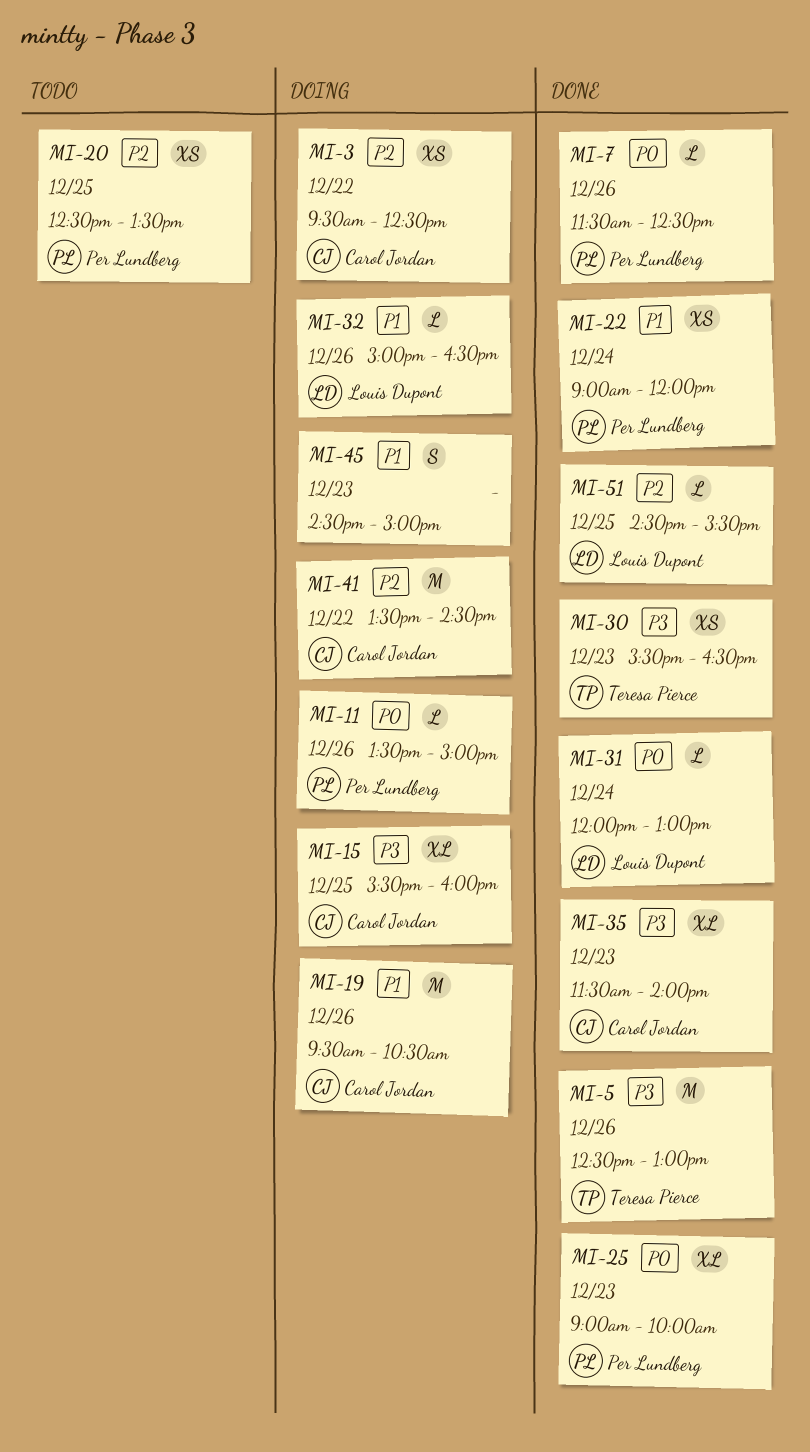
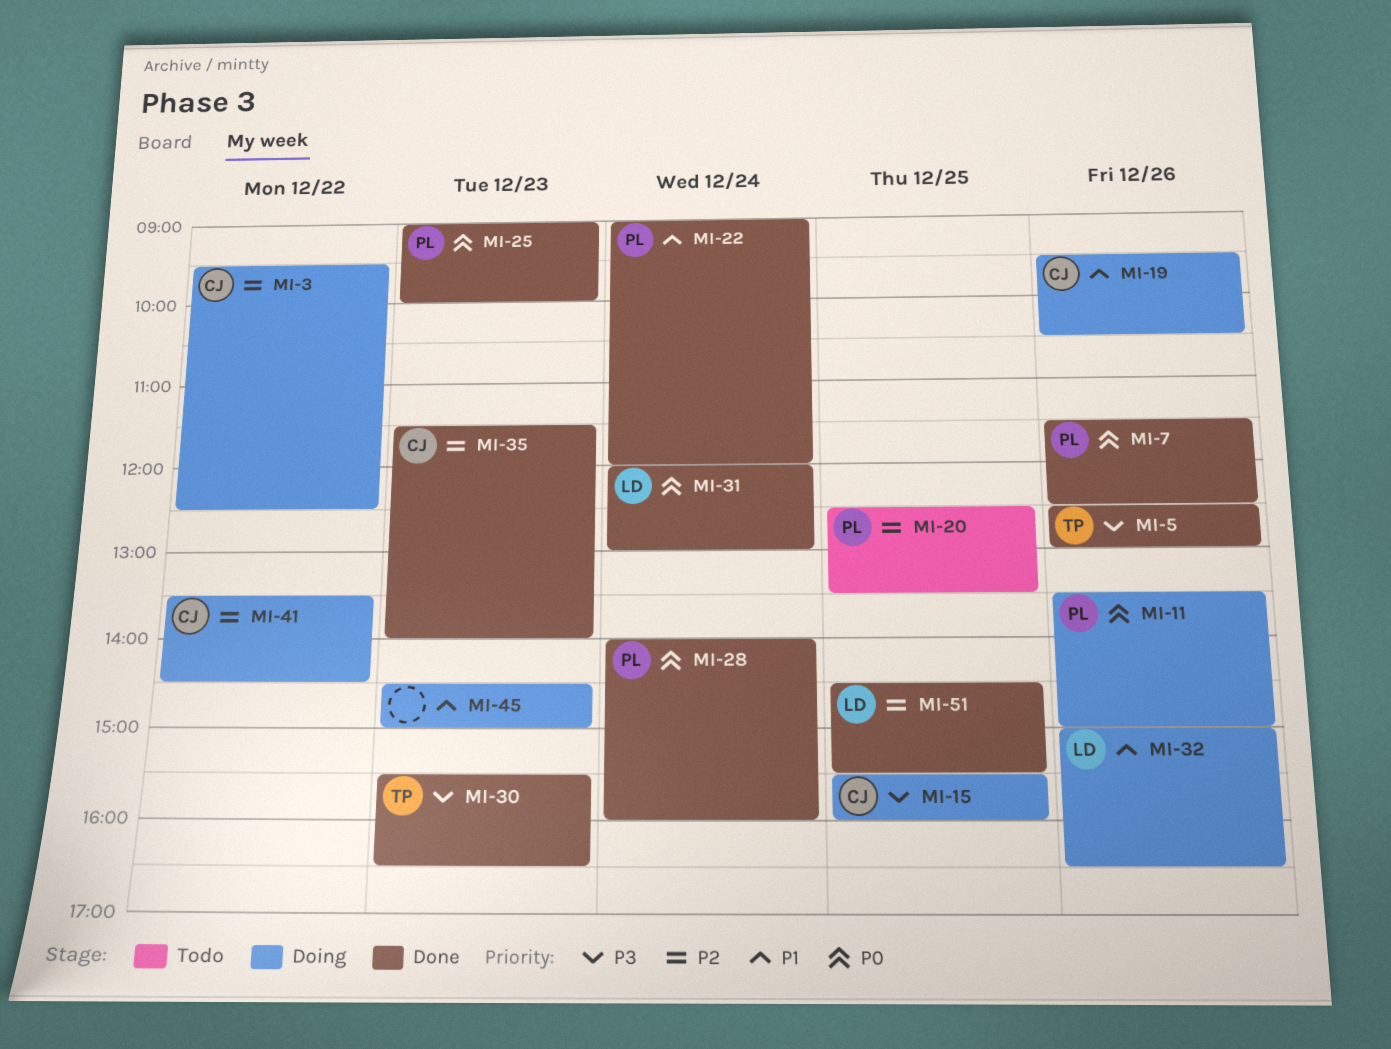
MI-28: none -> present
MI-35, priority: P3 -> P2

